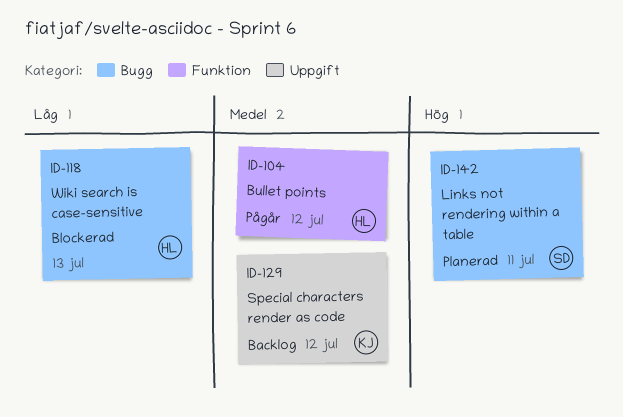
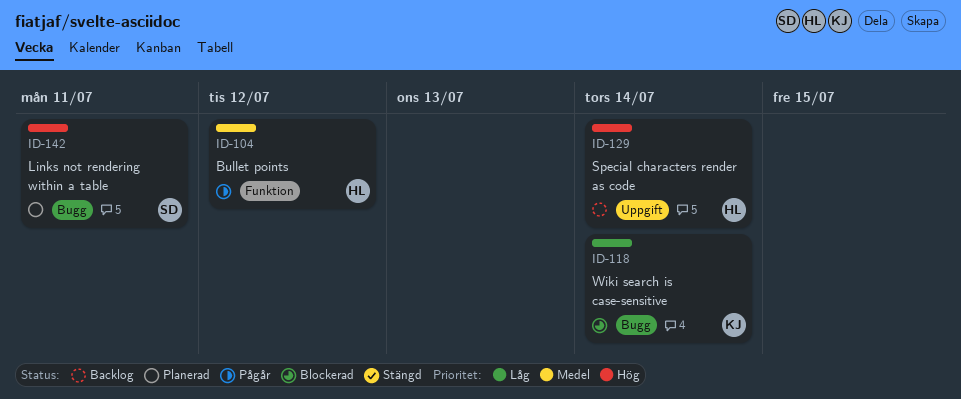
ID-118, owner: HL -> KJ
ID-118, due: Jul 13 -> Jul 14
ID-129, owner: KJ -> HL
ID-129, priority: Medel -> Hög
ID-129, due: Jul 12 -> Jul 14

